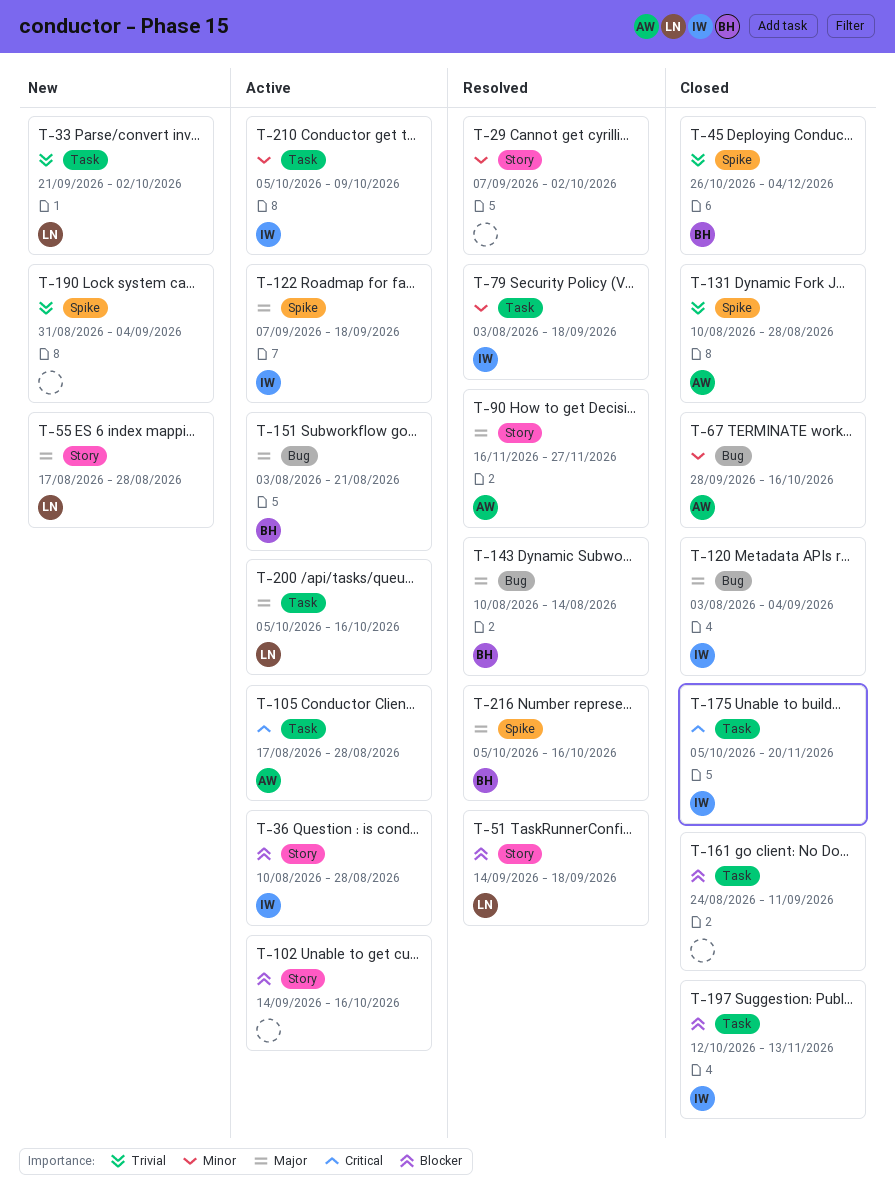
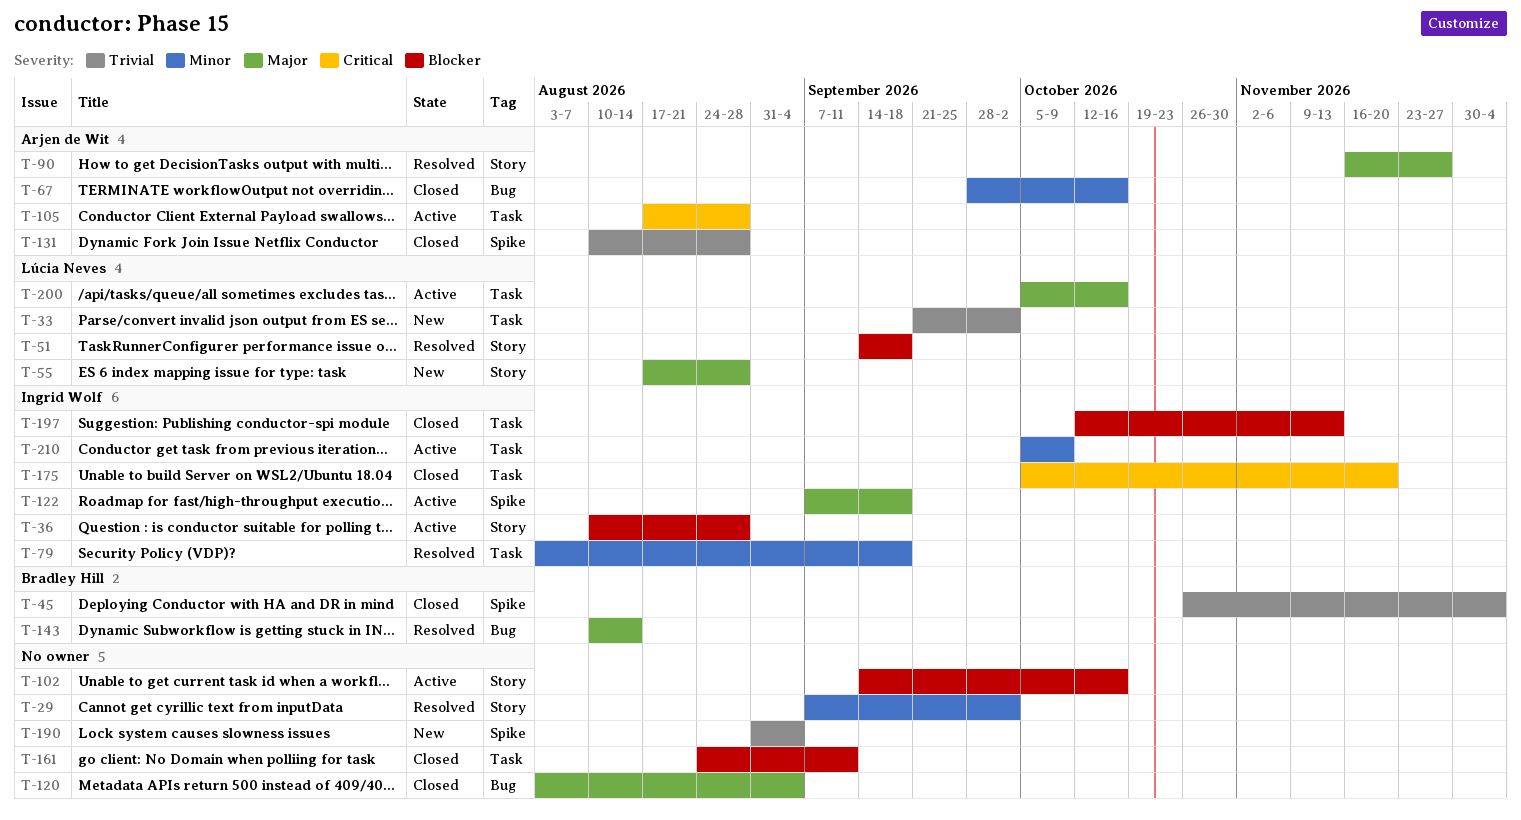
T-120, owner: Ingrid Wolf -> none
T-151: present -> none
T-216: present -> none

